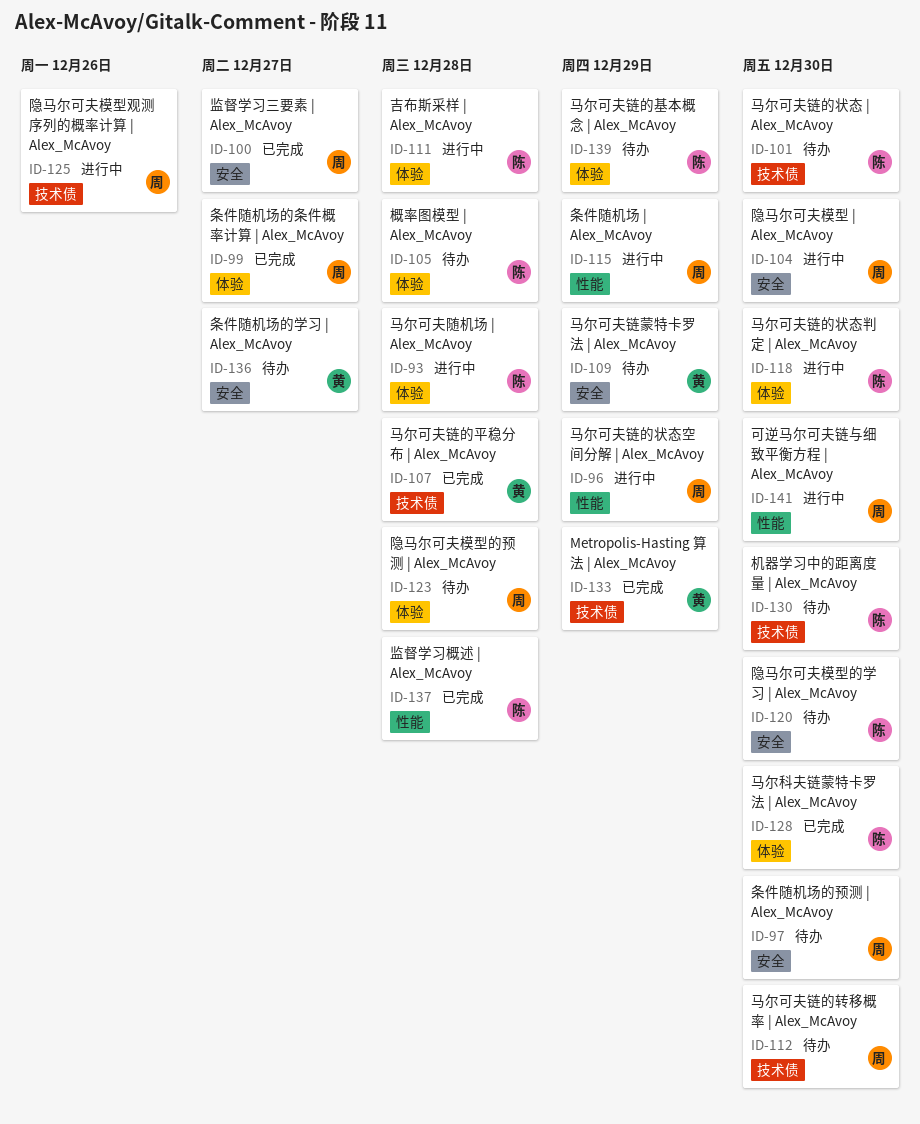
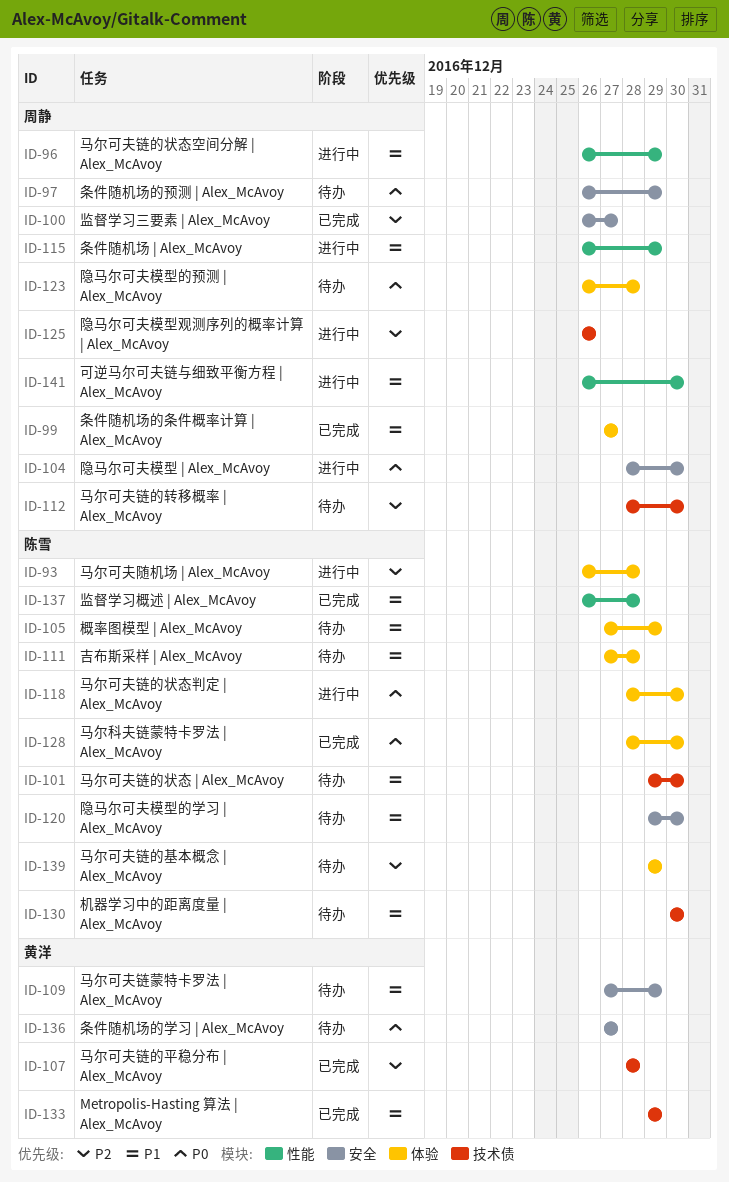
ID-97, due: Dec 30 -> Dec 29
ID-105, due: Dec 28 -> Dec 29
ID-111, status: 进行中 -> 待办

